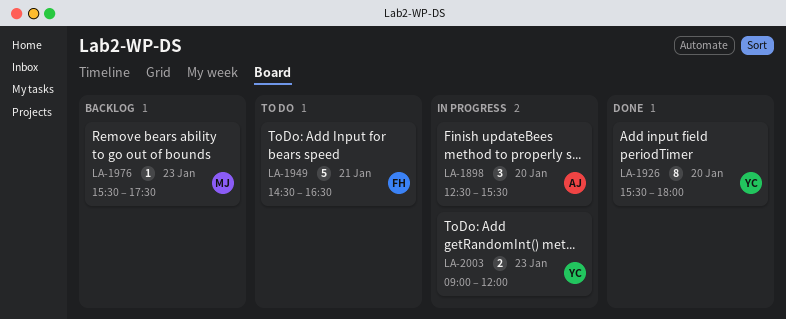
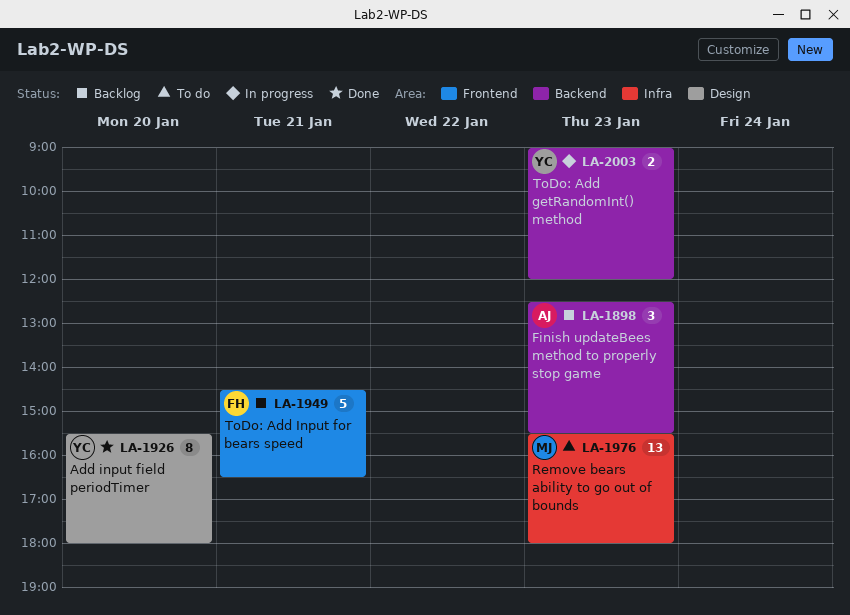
LA-1898, status: In progress -> Backlog
LA-1898, day: Jan 20 -> Jan 23
LA-1949, status: To do -> Backlog
LA-1976, status: Backlog -> To do
LA-1976, estimate: 1 -> 13
LA-1976, ends: 17:30 -> 18:00

